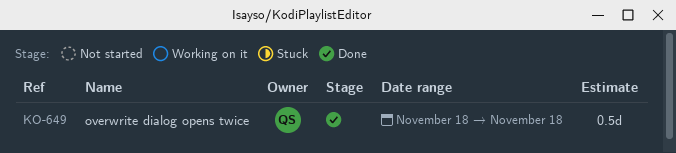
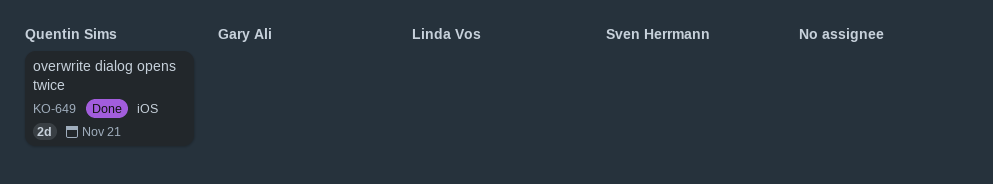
KO-649, estimate: 0.5d -> 2d
KO-649, due: Nov 18 -> Nov 21

